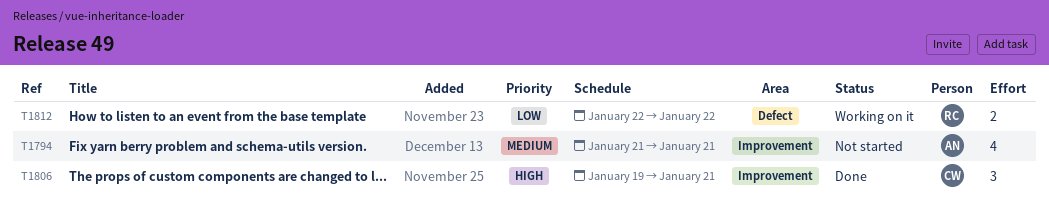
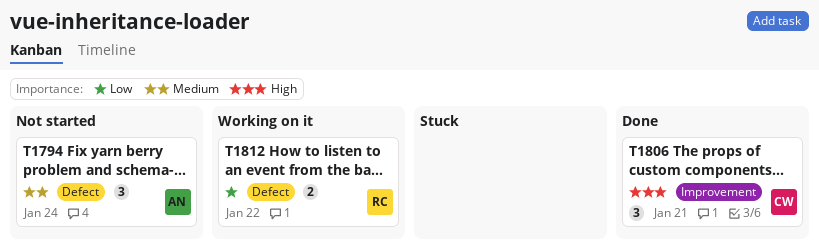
T1794, label: Improvement -> Defect
T1794, estimate: 4 -> 3
T1794, due: Jan 21 -> Jan 24

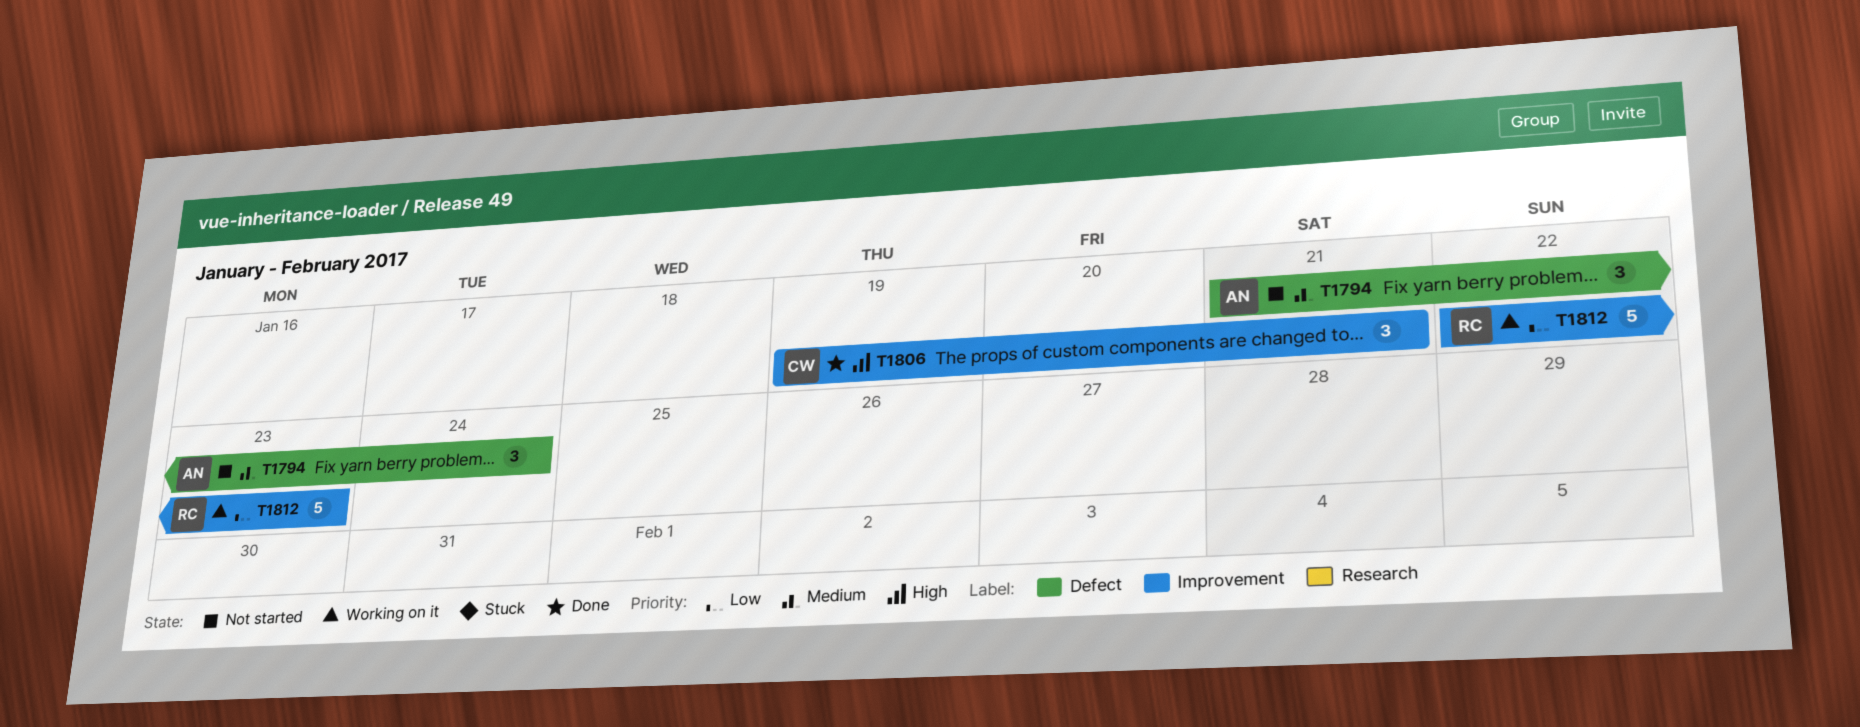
T1812, label: Defect -> Improvement
T1812, estimate: 2 -> 5
T1812, due: Jan 22 -> Jan 23

